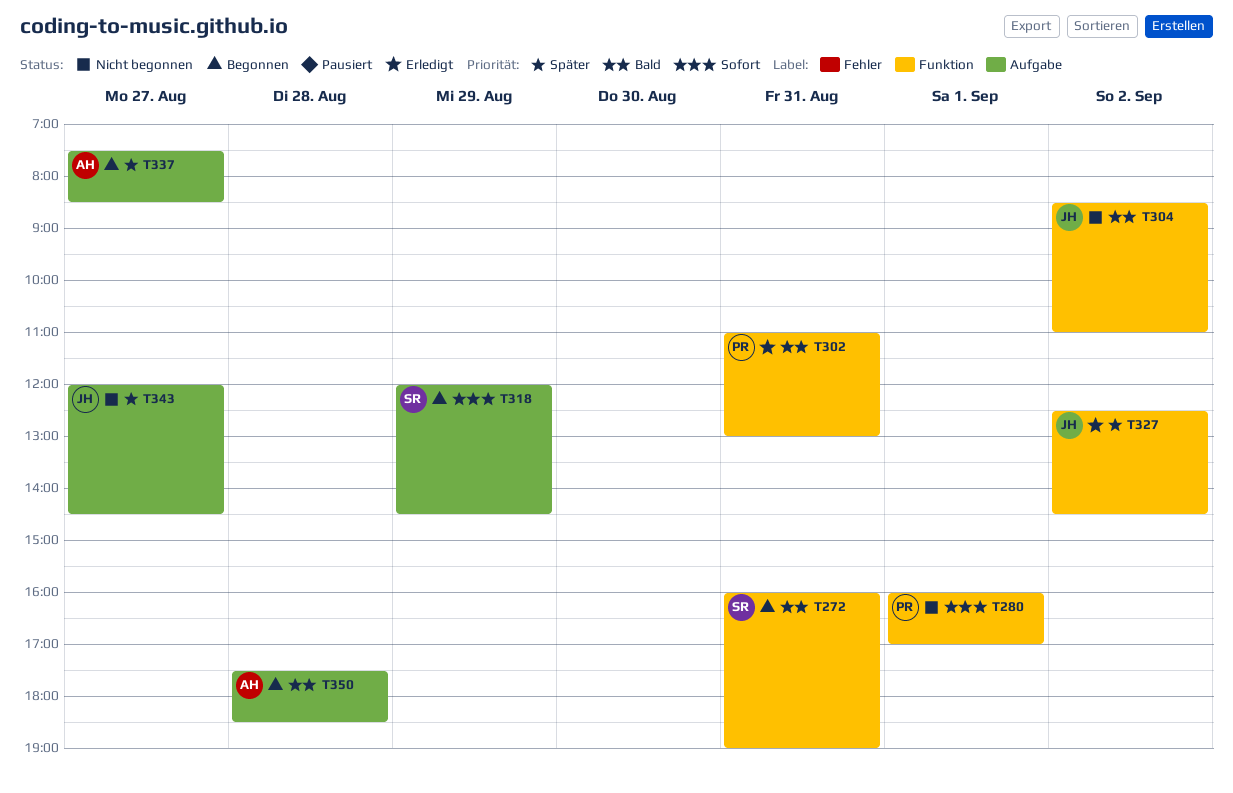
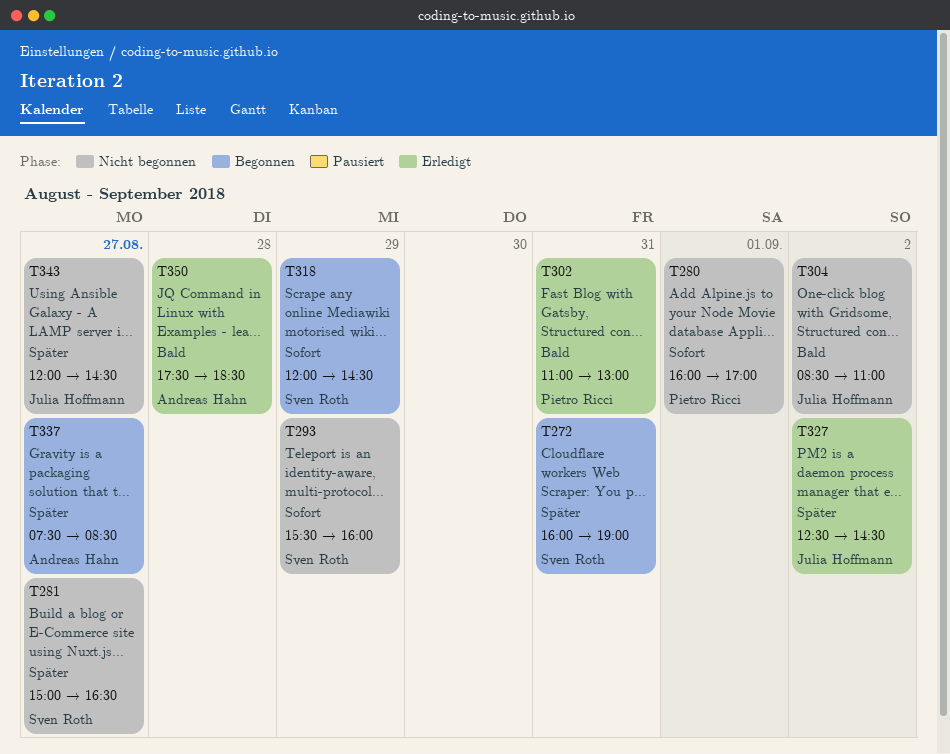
T272, priority: Bald -> Später
T281: none -> present
T293: none -> present
T350, status: Begonnen -> Erledigt

